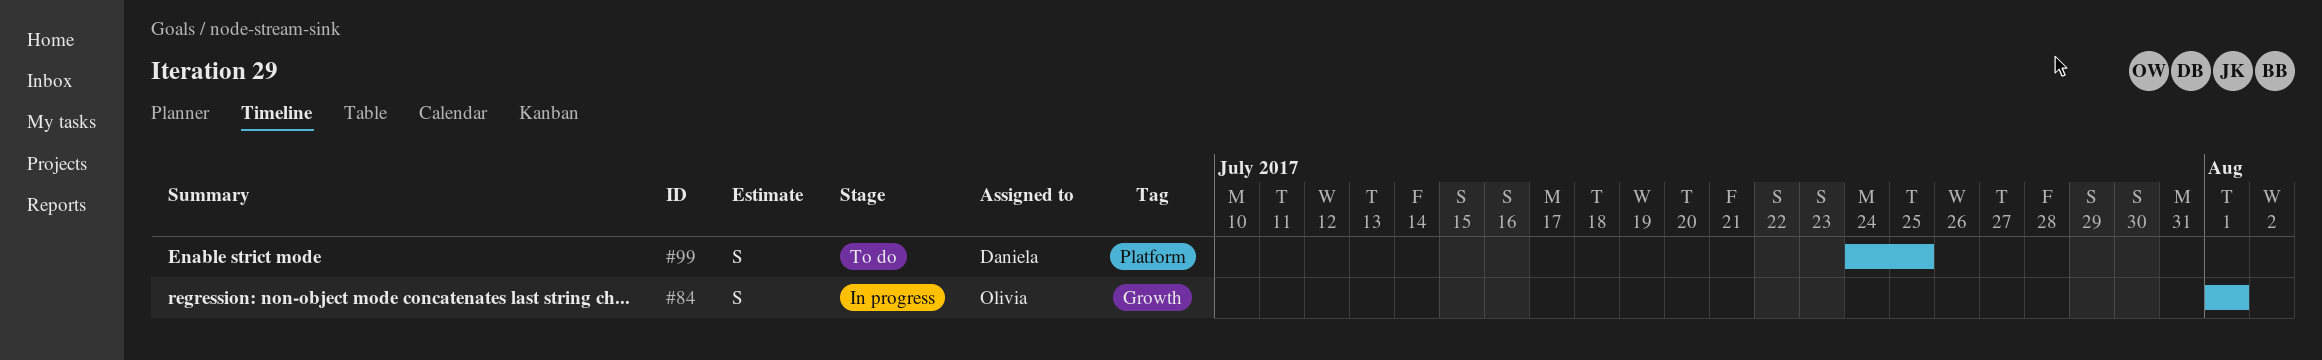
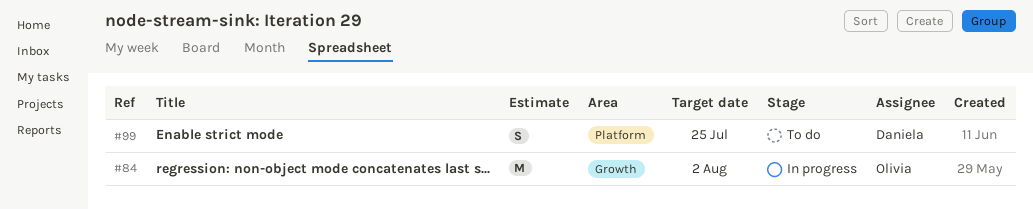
#84, estimate: S -> M
#84, due: Aug 1 -> Aug 2

